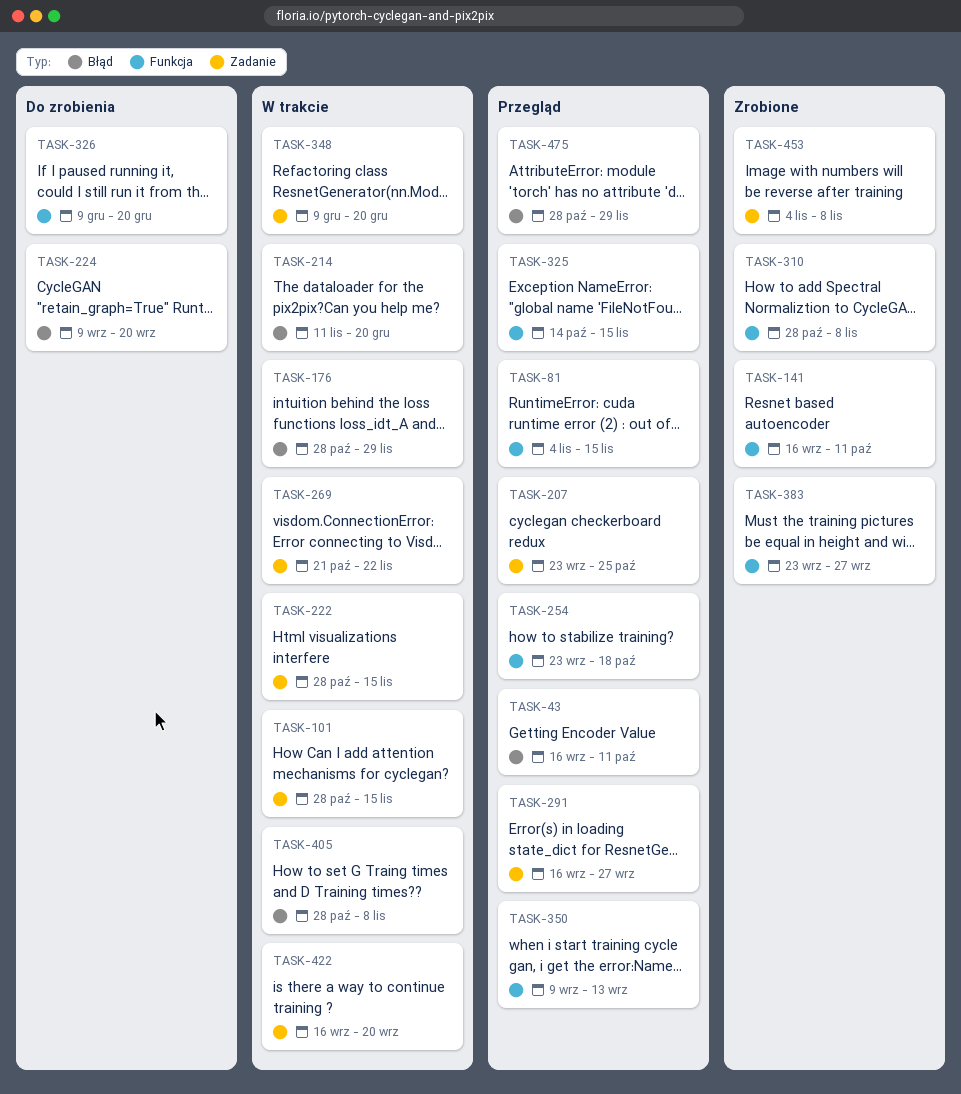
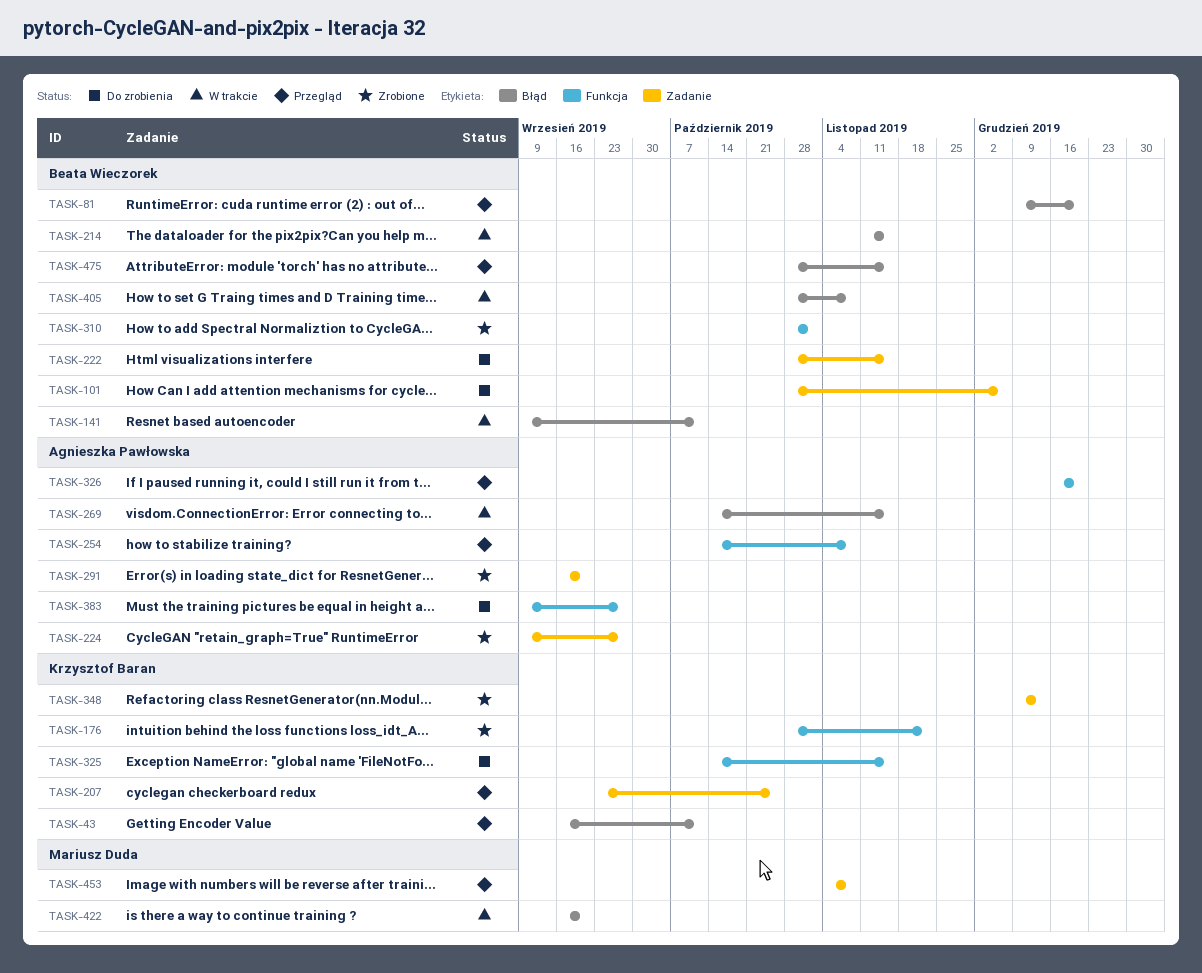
TASK-81, label: Funkcja -> Błąd
TASK-81, start: Nov 4 -> Dec 9
TASK-81, due: Nov 15 -> Dec 20
TASK-101, status: W trakcie -> Do zrobienia
TASK-101, due: Nov 15 -> Dec 6
TASK-141, status: Zrobione -> W trakcie
TASK-141, label: Funkcja -> Błąd
TASK-141, start: Sep 16 -> Sep 9
TASK-176, status: W trakcie -> Zrobione
TASK-176, label: Błąd -> Funkcja
TASK-176, due: Nov 29 -> Nov 22
TASK-214, due: Dec 20 -> Nov 15
TASK-222, status: W trakcie -> Do zrobienia
TASK-224, status: Do zrobienia -> Zrobione
TASK-224, label: Błąd -> Zadanie
TASK-224, due: Sep 20 -> Sep 27
TASK-254, start: Sep 23 -> Oct 14
TASK-254, due: Oct 18 -> Nov 8
TASK-269, label: Zadanie -> Błąd
TASK-269, start: Oct 21 -> Oct 14
TASK-269, due: Nov 22 -> Nov 15
TASK-291, status: Przegląd -> Zrobione
TASK-291, due: Sep 27 -> Sep 20
TASK-310, due: Nov 8 -> Nov 1
TASK-325, status: Przegląd -> Do zrobienia
TASK-326, status: Do zrobienia -> Przegląd
TASK-326, start: Dec 9 -> Dec 16
TASK-348, status: W trakcie -> Zrobione
TASK-348, due: Dec 20 -> Dec 13
TASK-350: present -> none
TASK-383, status: Zrobione -> Do zrobienia
TASK-383, start: Sep 23 -> Sep 9
TASK-422, label: Zadanie -> Błąd
TASK-453, status: Zrobione -> Przegląd
TASK-475, due: Nov 29 -> Nov 15

